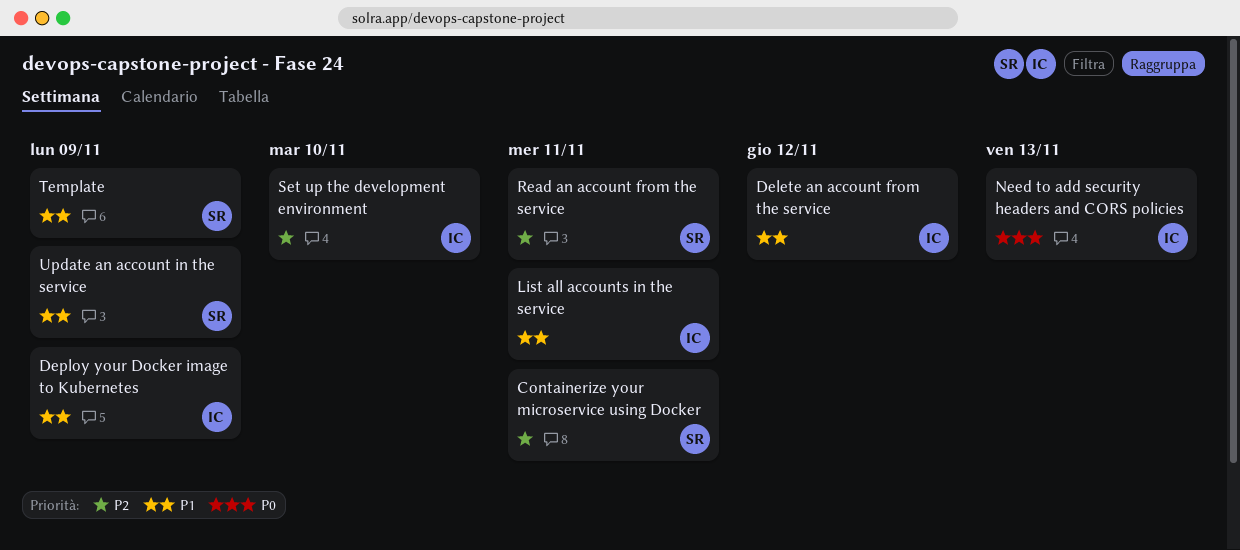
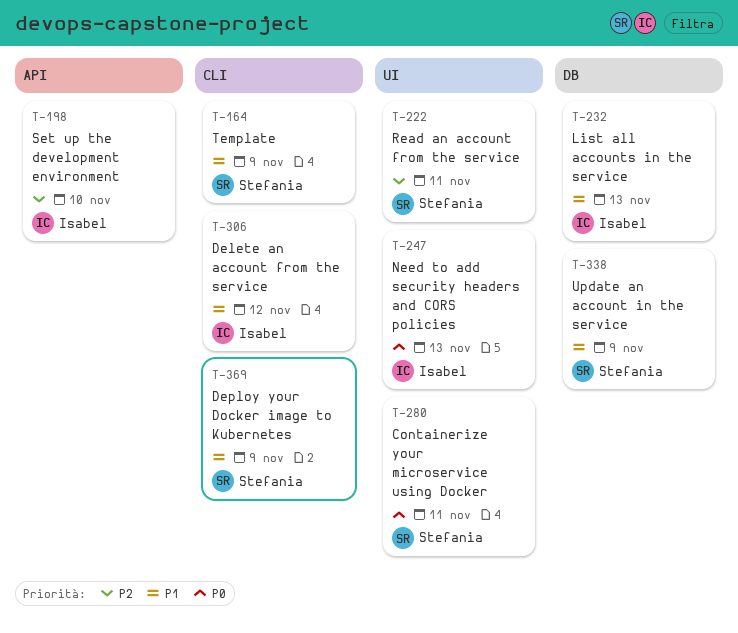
Containerize your microservice using Docker, priority: P2 -> P0
Deploy your Docker image to Kubernetes, owner: Isabel -> Stefania
List all accounts in the service, due: Nov 11 -> Nov 13

